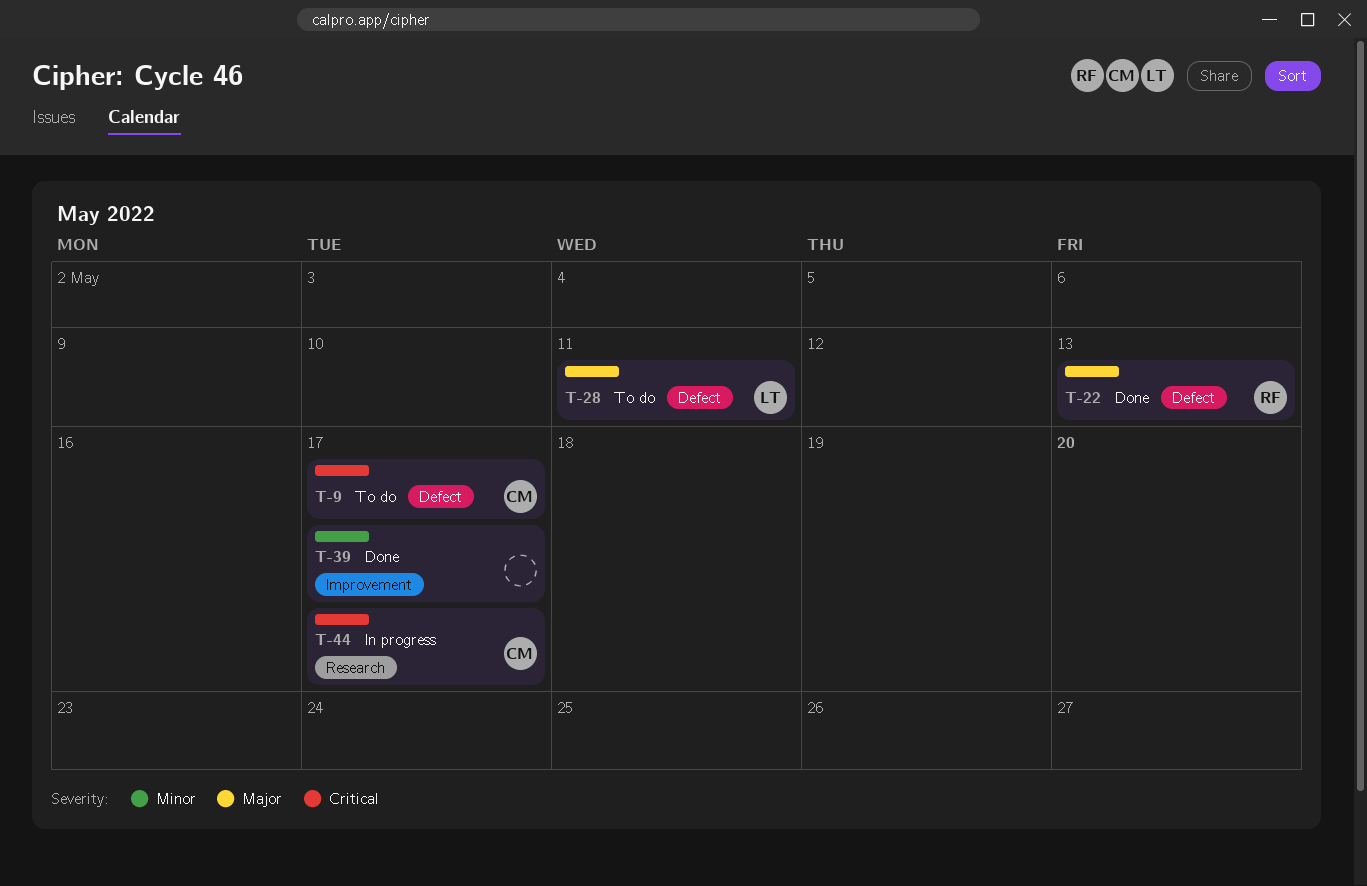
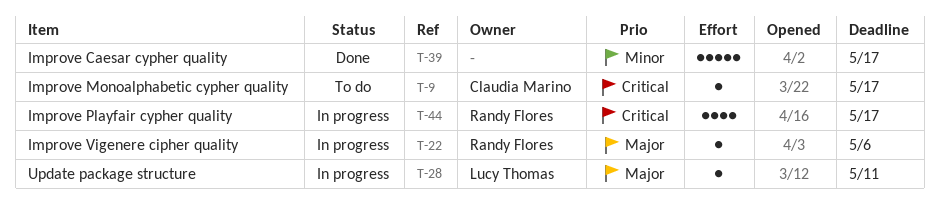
T-22, status: Done -> In progress
T-22, due: May 13 -> May 6
T-28, status: To do -> In progress
T-44, owner: Claudia Marino -> Randy Flores

